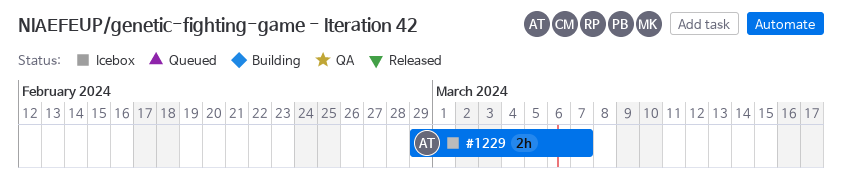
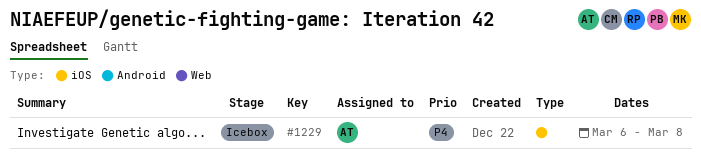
#1229, start: Feb 29 -> Mar 6
#1229, due: Mar 7 -> Mar 8

